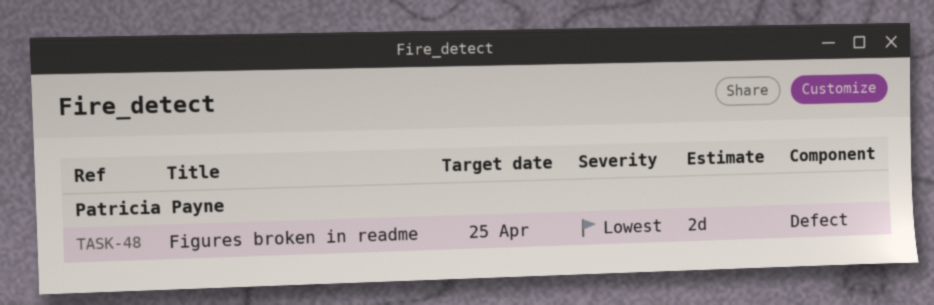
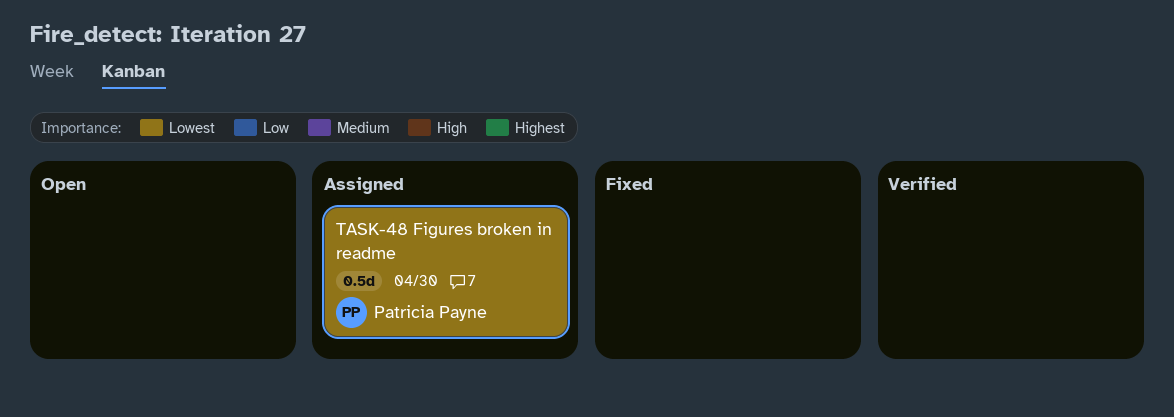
TASK-48, estimate: 2d -> 0.5d
TASK-48, due: Apr 25 -> Apr 30

